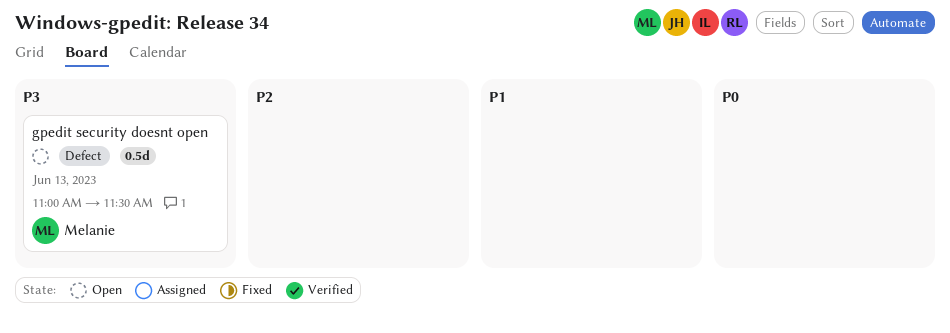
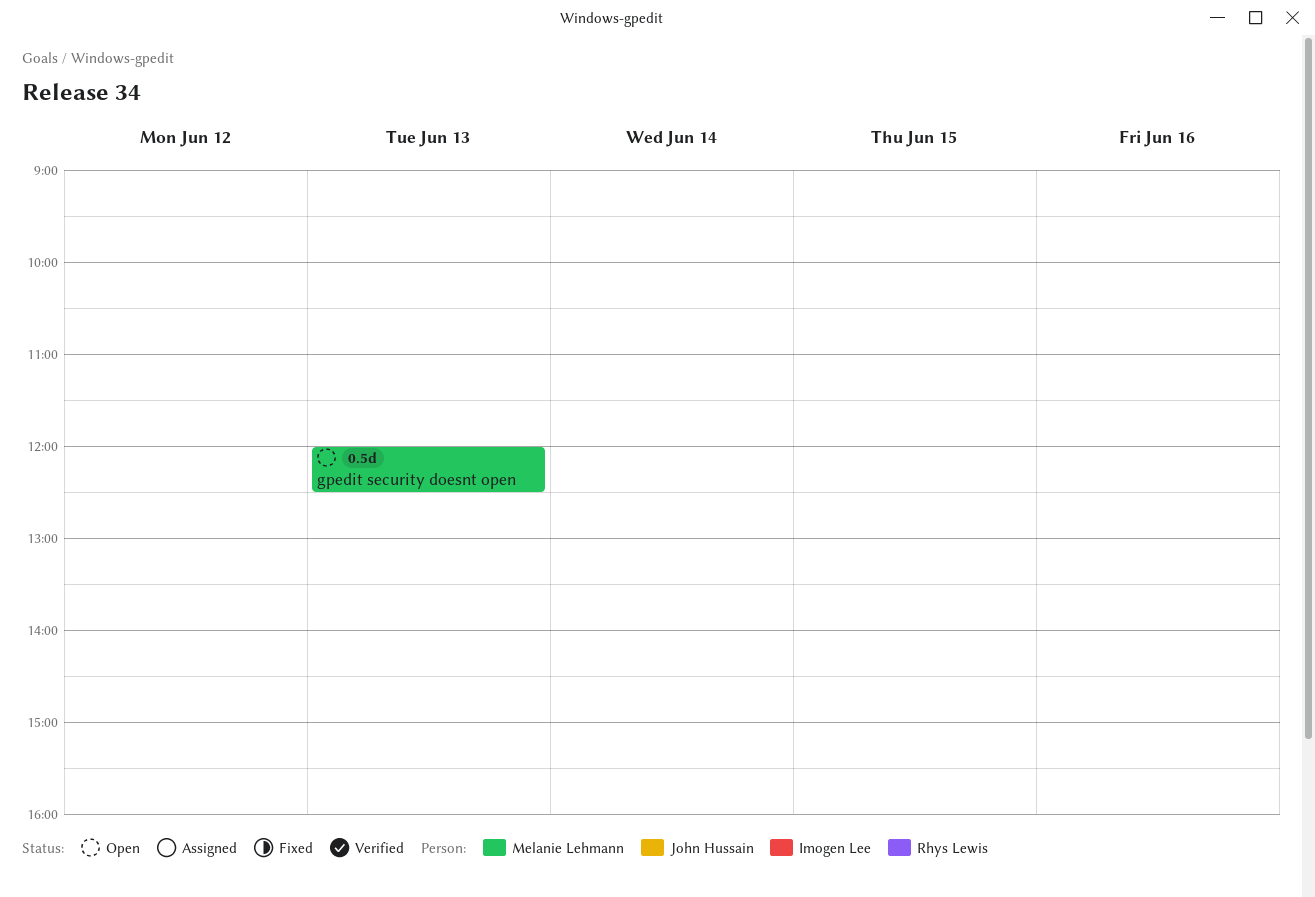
gpedit security doesnt open, begins: 11:00 -> 12:00
gpedit security doesnt open, ends: 11:30 -> 12:30

